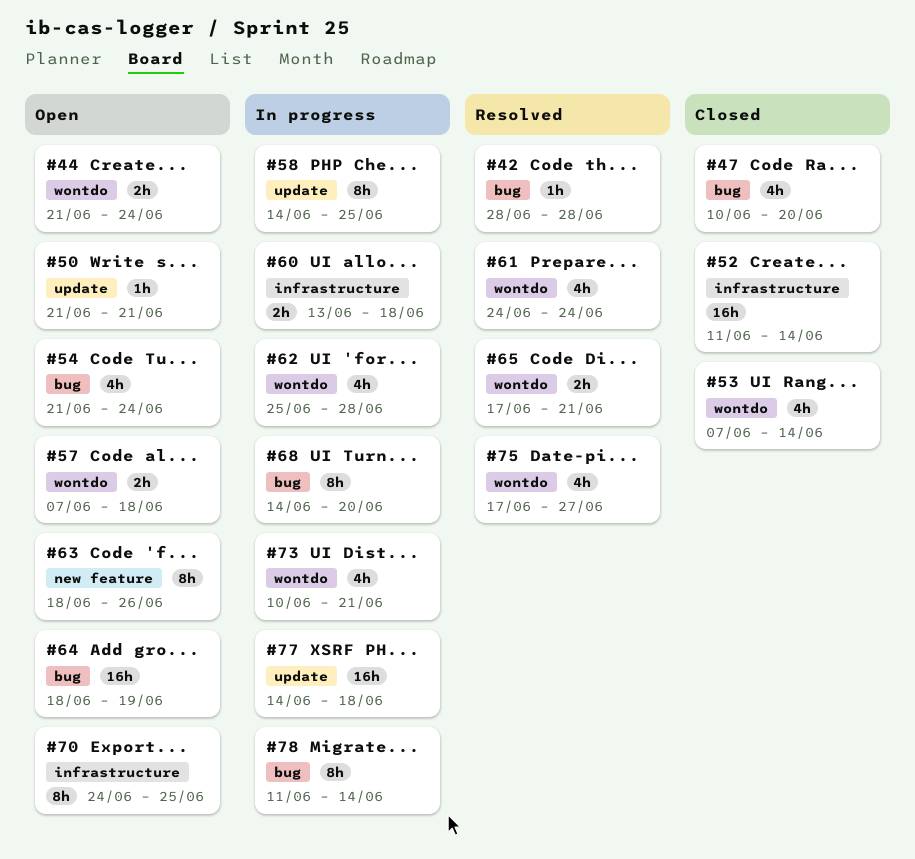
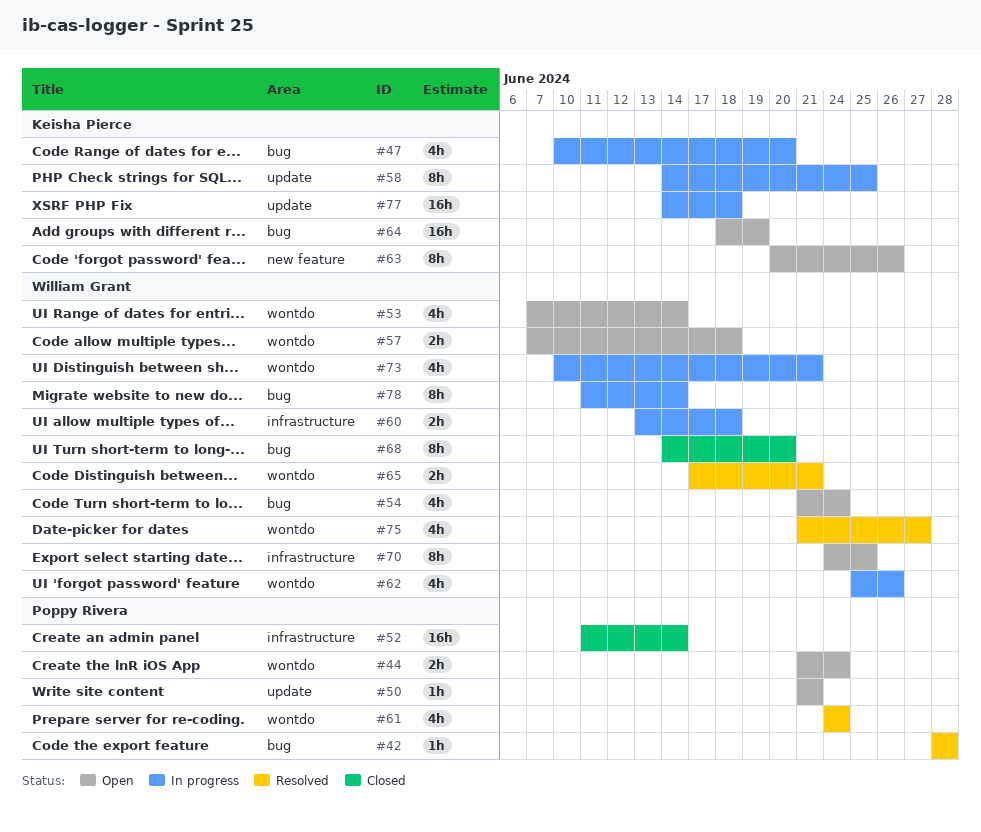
#47, status: Closed -> In progress
#53, status: Closed -> Open
#62, due: Jun 28 -> Jun 26
#63, start: Jun 18 -> Jun 20
#68, status: In progress -> Closed
#75, start: Jun 17 -> Jun 21

